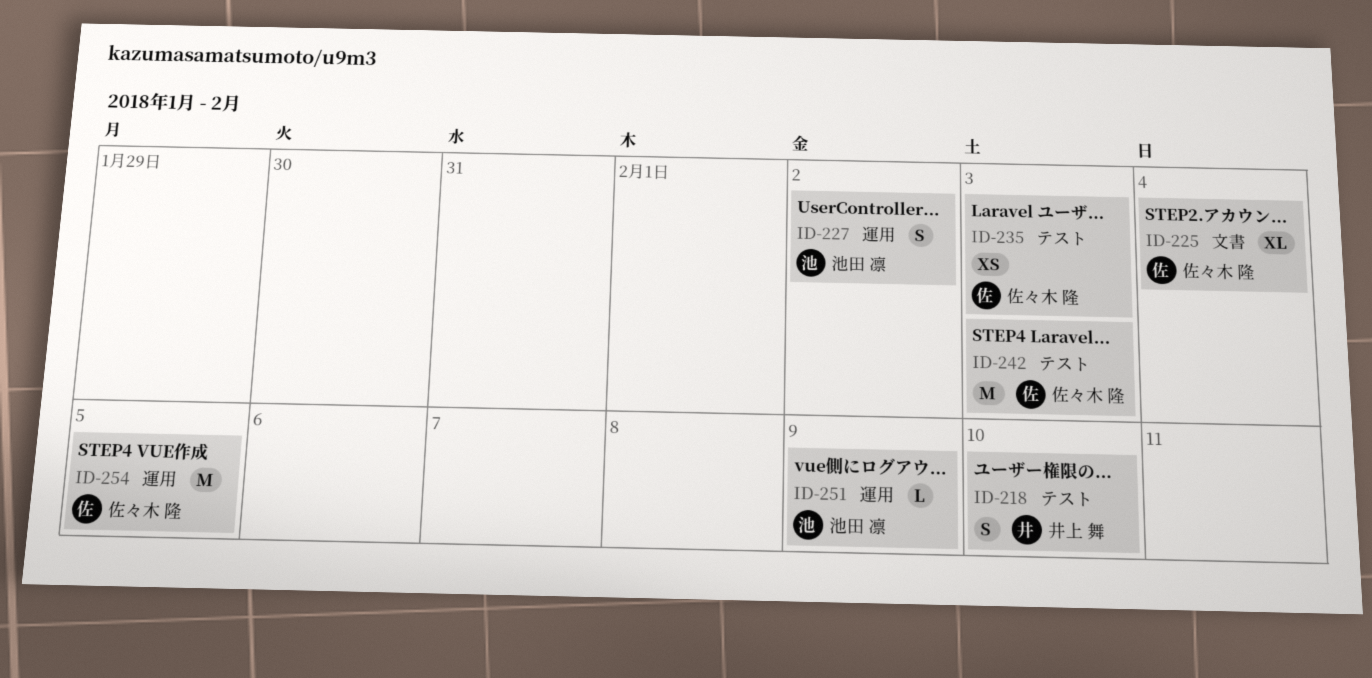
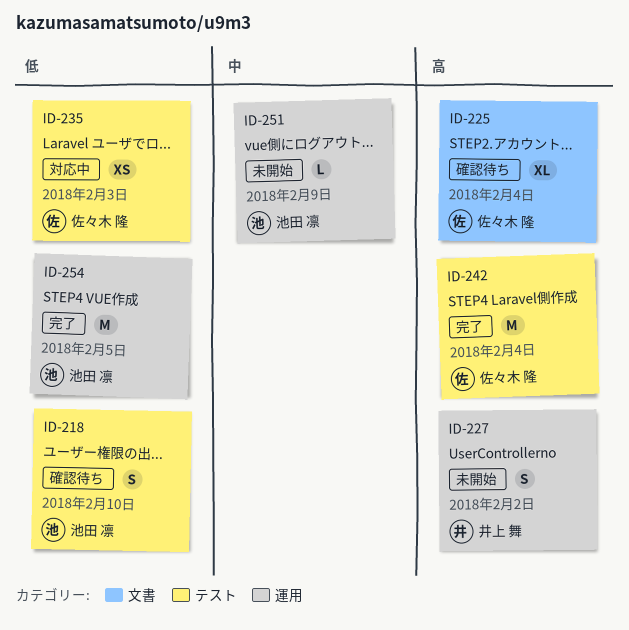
ID-218, owner: 井上 舞 -> 池田 凛
ID-227, owner: 池田 凛 -> 井上 舞
ID-242, due: Feb 3 -> Feb 4
ID-254, owner: 佐々木 隆 -> 池田 凛

